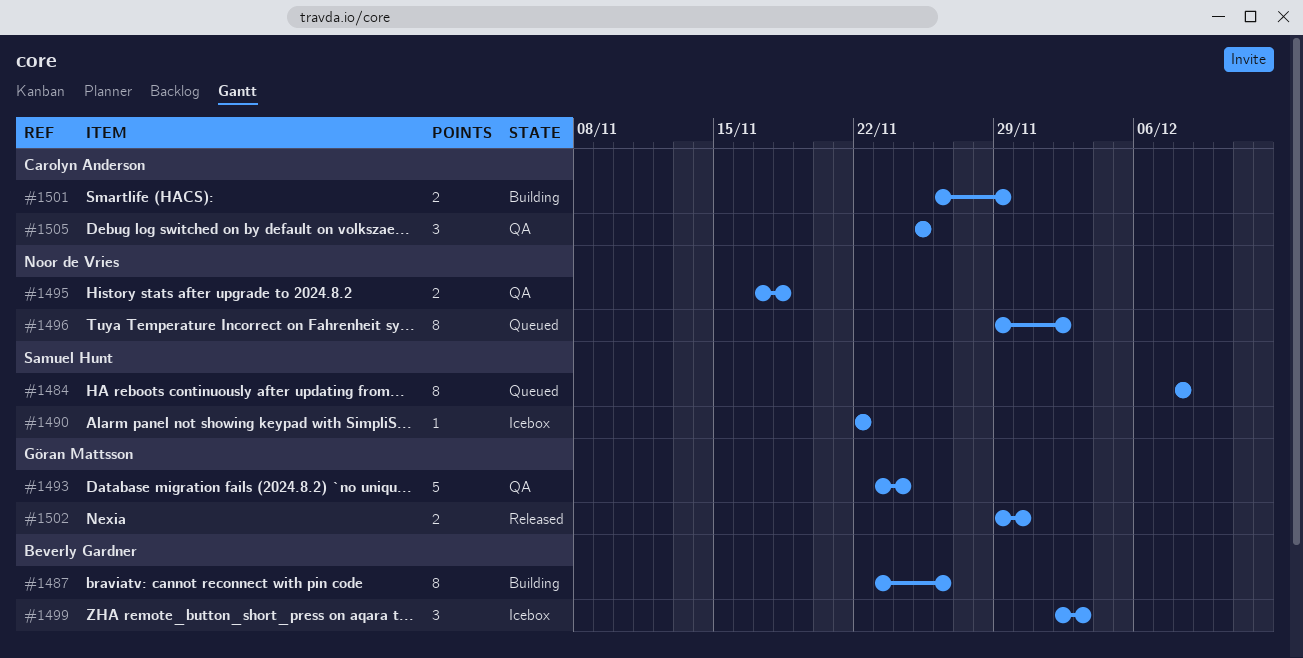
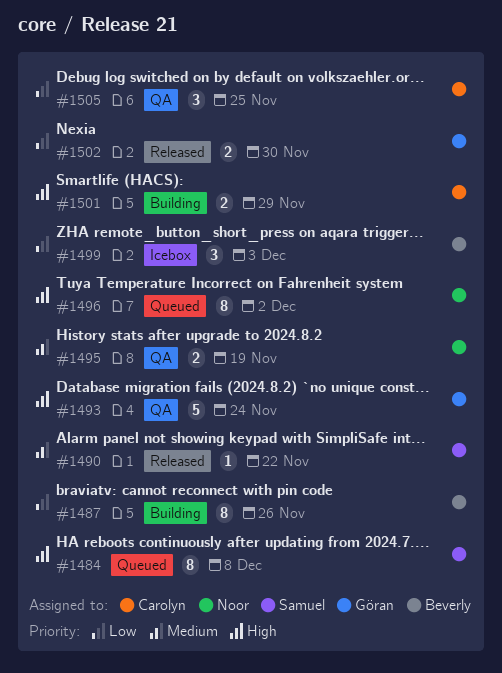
#1490, status: Icebox -> Released
#1495, due: Nov 18 -> Nov 19

